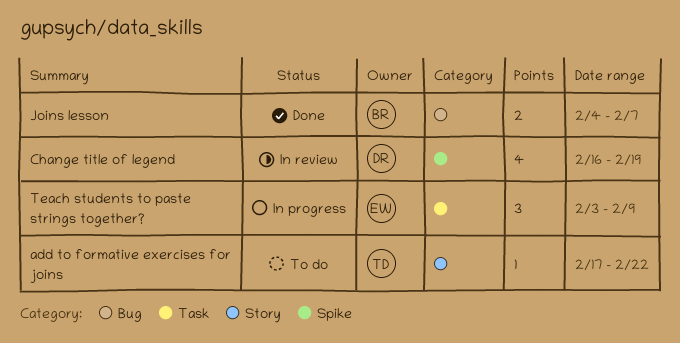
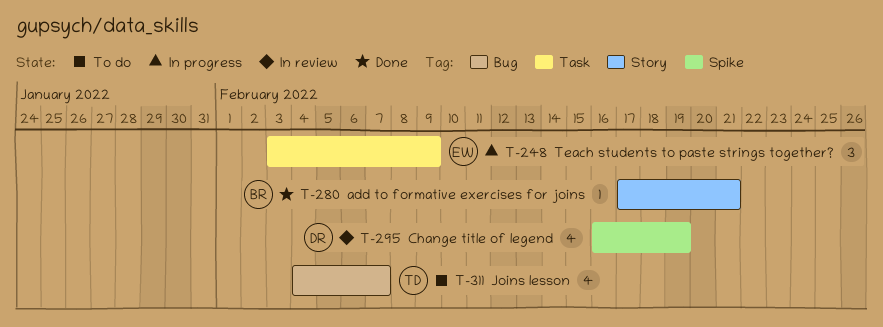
add to formative exercises for joins, status: To do -> Done
add to formative exercises for joins, owner: TD -> BR
add to formative exercises for joins, due: Feb 22 -> Feb 21
Joins lesson, status: Done -> To do
Joins lesson, owner: BR -> TD
Joins lesson, estimate: 2 -> 4

